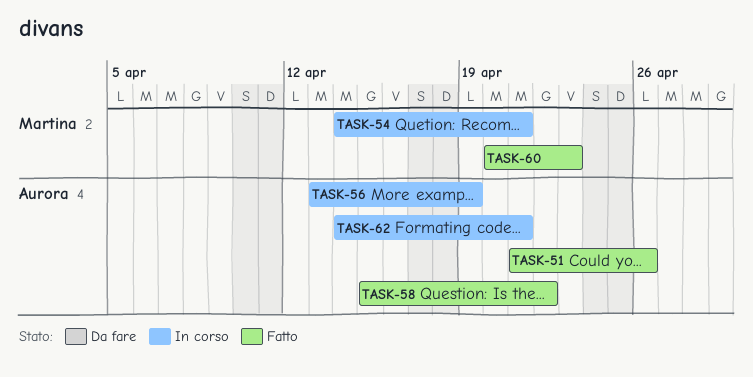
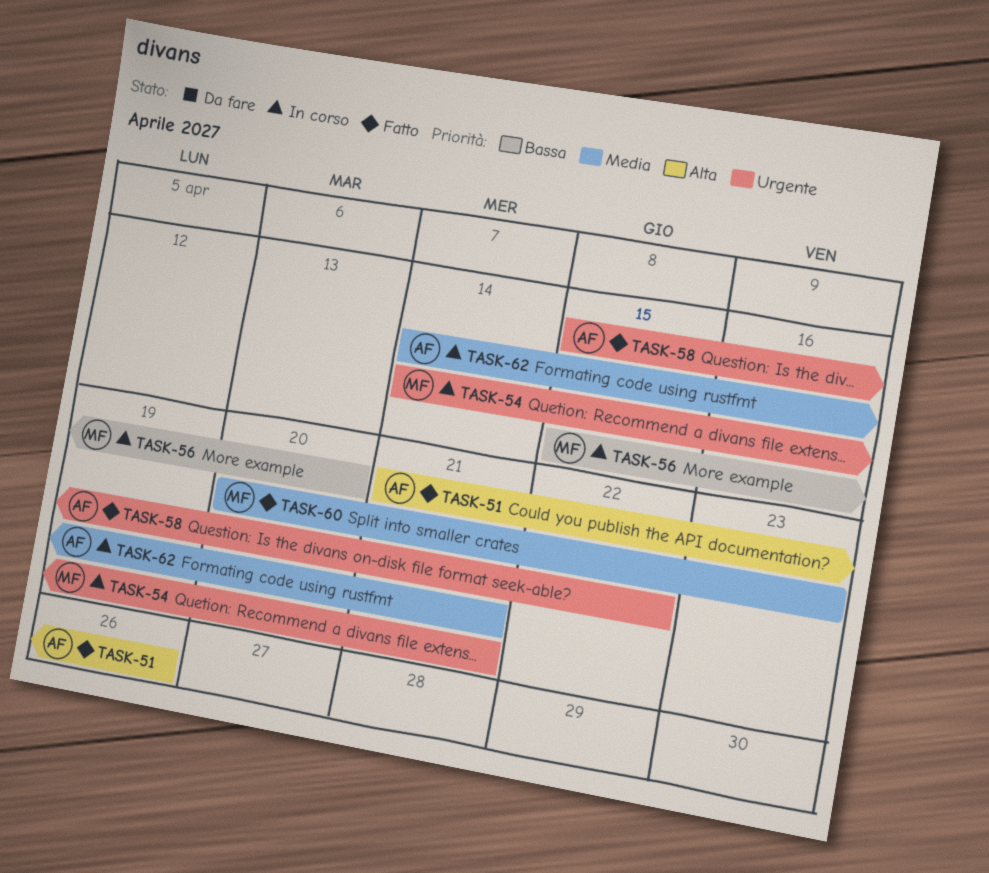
TASK-56, owner: Aurora -> Martina
TASK-56, start: Apr 13 -> Apr 15
TASK-56, due: Apr 19 -> Apr 20

